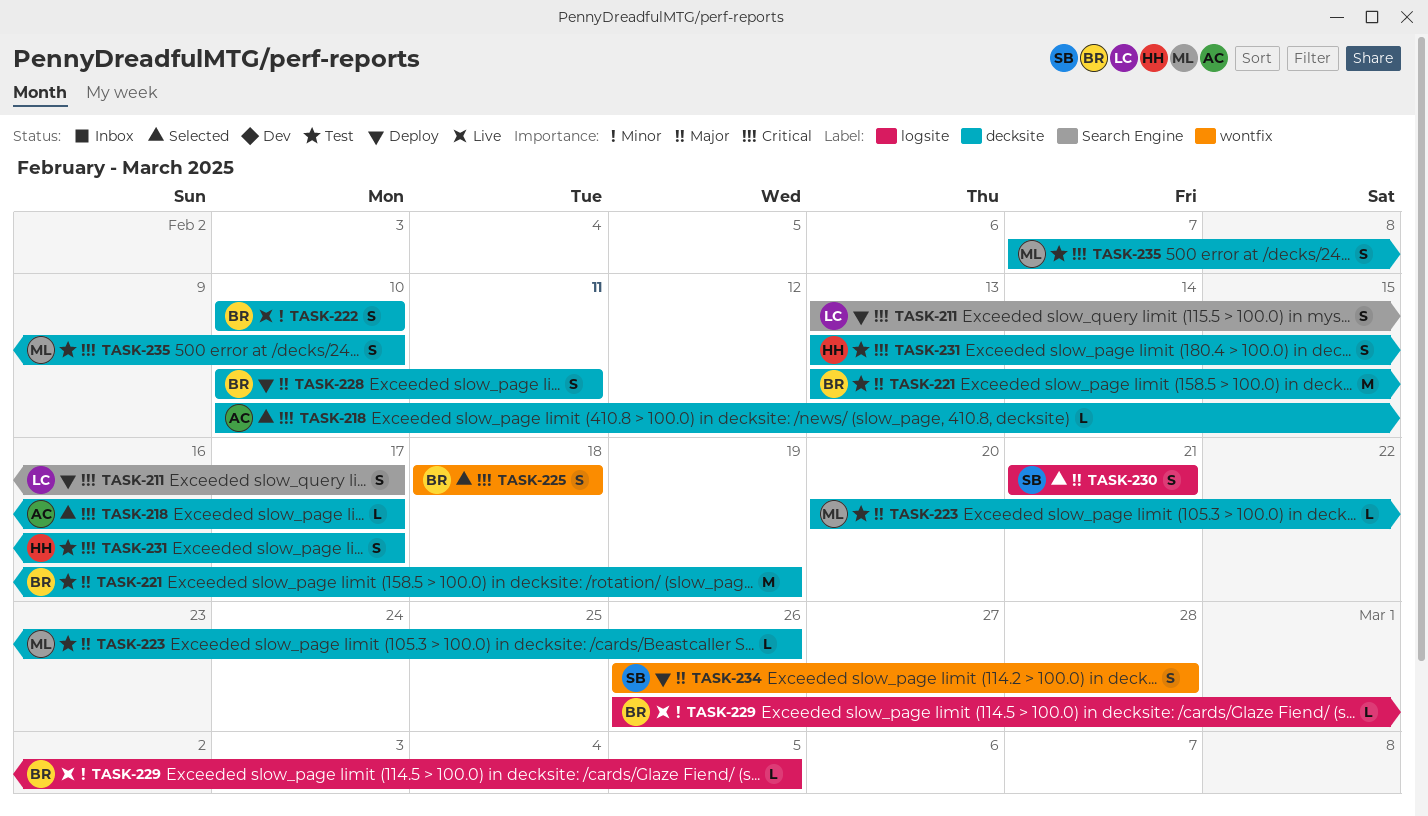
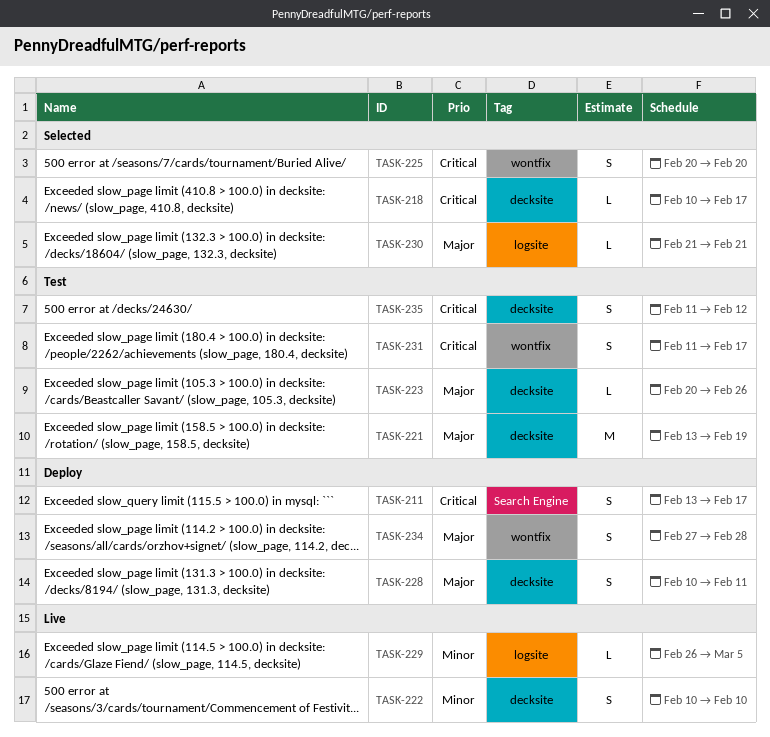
TASK-225, start: Feb 18 -> Feb 20
TASK-225, due: Feb 18 -> Feb 20
TASK-230, estimate: S -> L
TASK-231, label: decksite -> wontfix
TASK-231, start: Feb 13 -> Feb 11
TASK-234, start: Feb 26 -> Feb 27
TASK-235, start: Feb 7 -> Feb 11
TASK-235, due: Feb 10 -> Feb 12

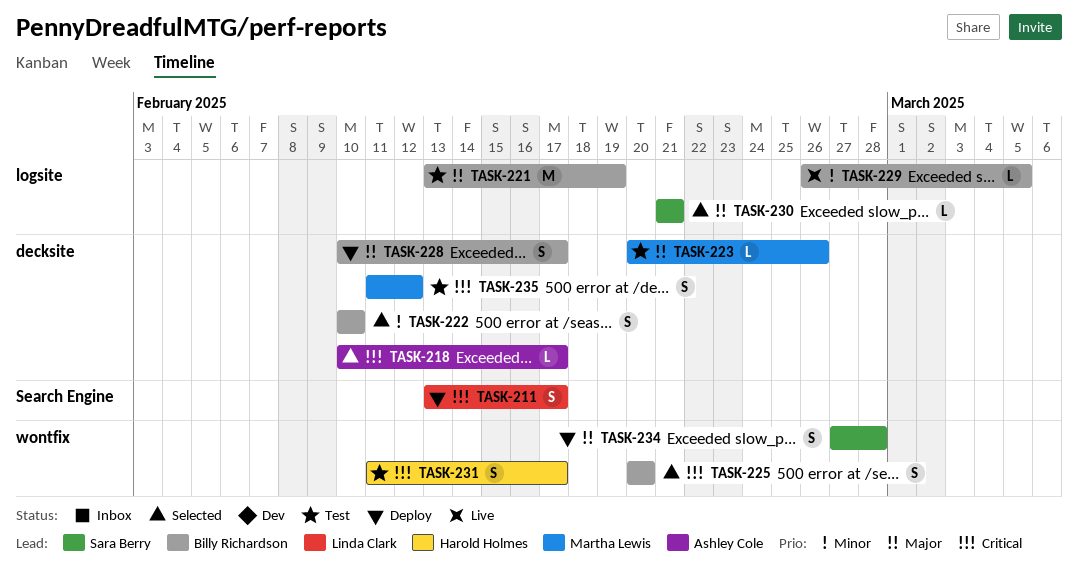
TASK-221, label: decksite -> logsite
TASK-222, status: Live -> Selected
TASK-228, due: Feb 11 -> Feb 17

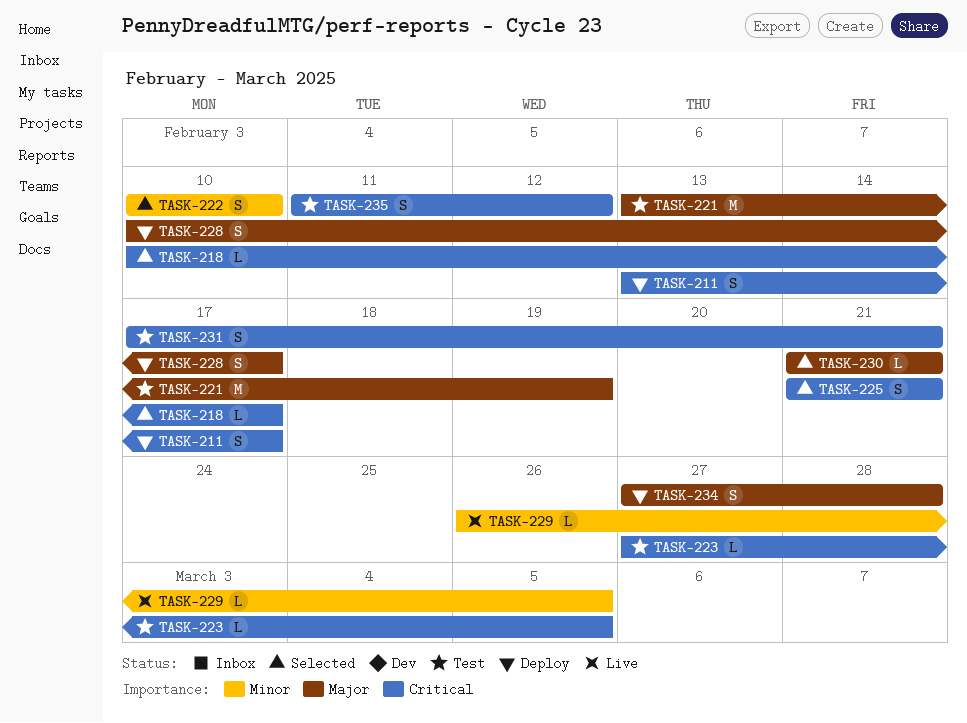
TASK-223, priority: Major -> Critical
TASK-223, start: Feb 20 -> Feb 27
TASK-223, due: Feb 26 -> Mar 5
TASK-225, start: Feb 20 -> Feb 21
TASK-225, due: Feb 20 -> Feb 21
TASK-231, start: Feb 11 -> Feb 17
TASK-231, due: Feb 17 -> Feb 21

